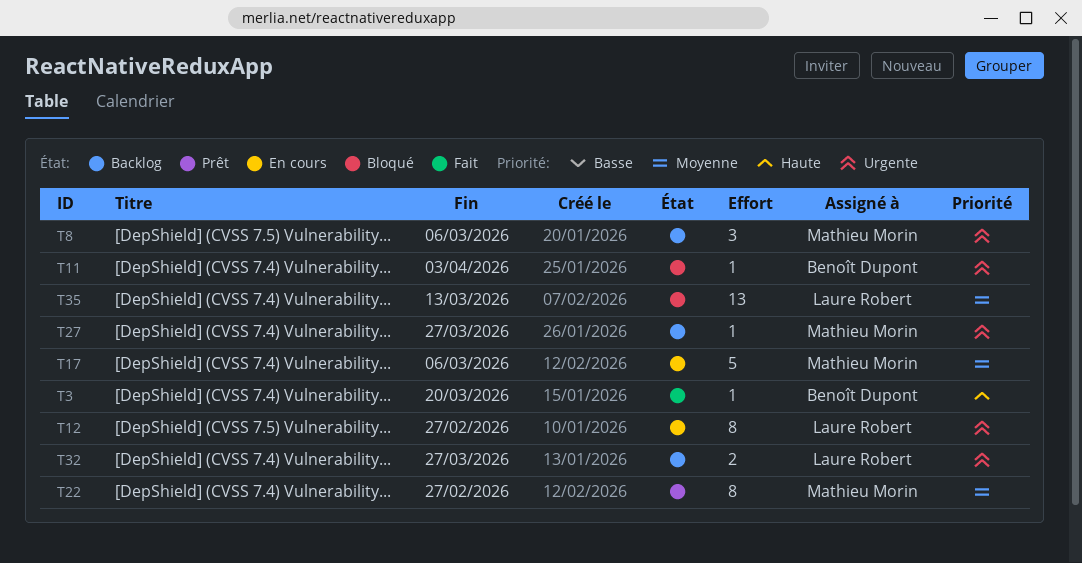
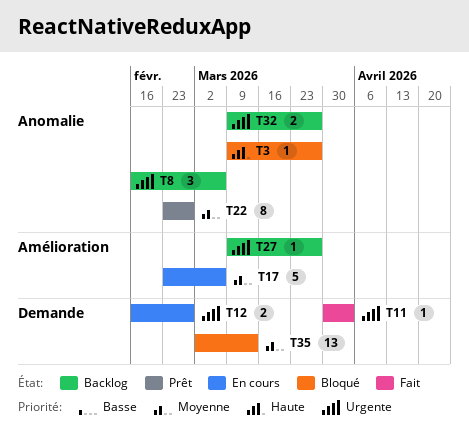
T3, status: Fait -> Bloqué
T3, due: Mar 20 -> Mar 27
T11, status: Bloqué -> Fait
T12, estimate: 8 -> 2

